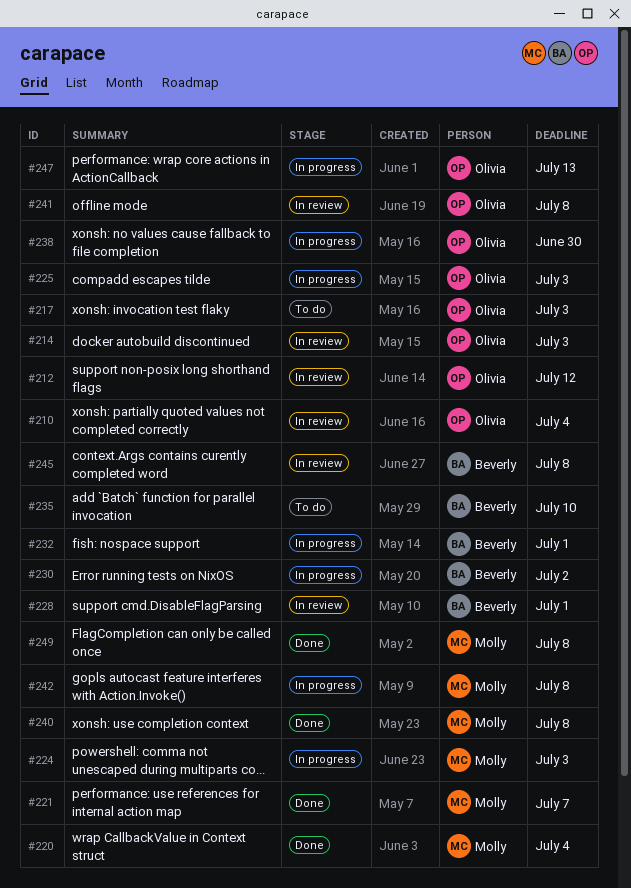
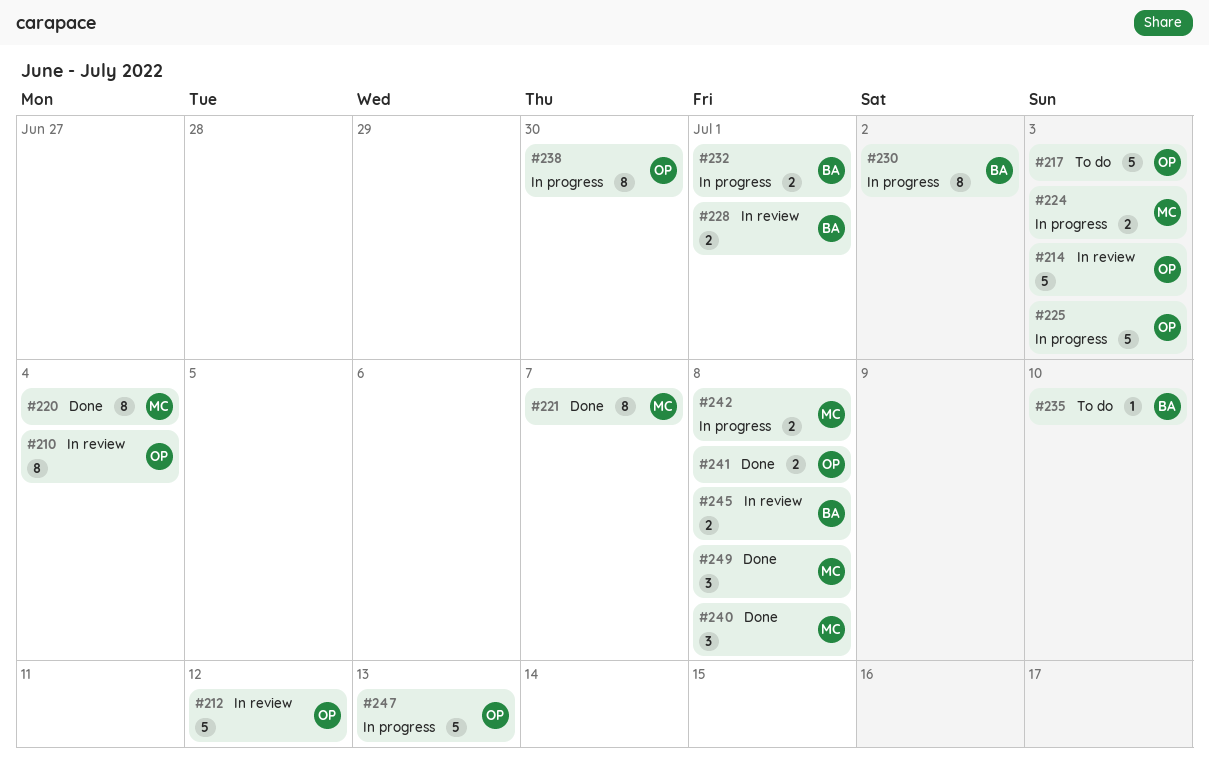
#241, status: In review -> Done

